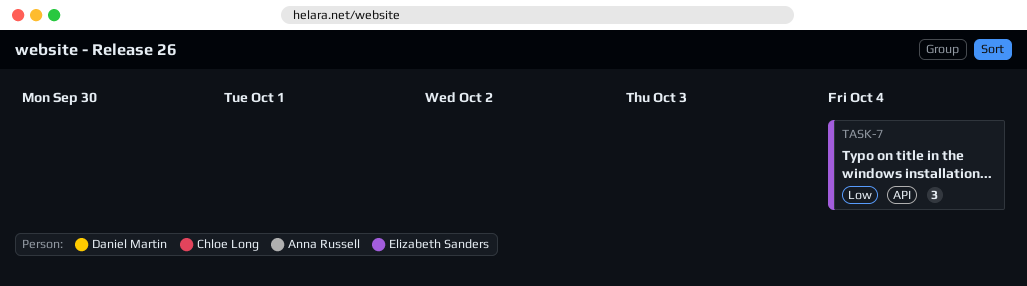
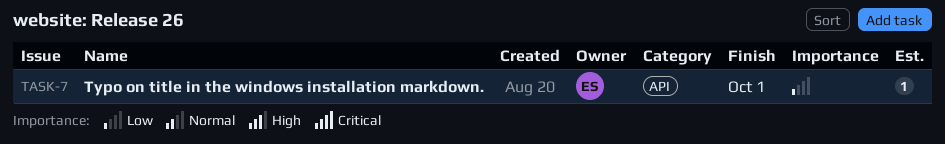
TASK-7, estimate: 3 -> 1
TASK-7, due: Oct 4 -> Oct 1

